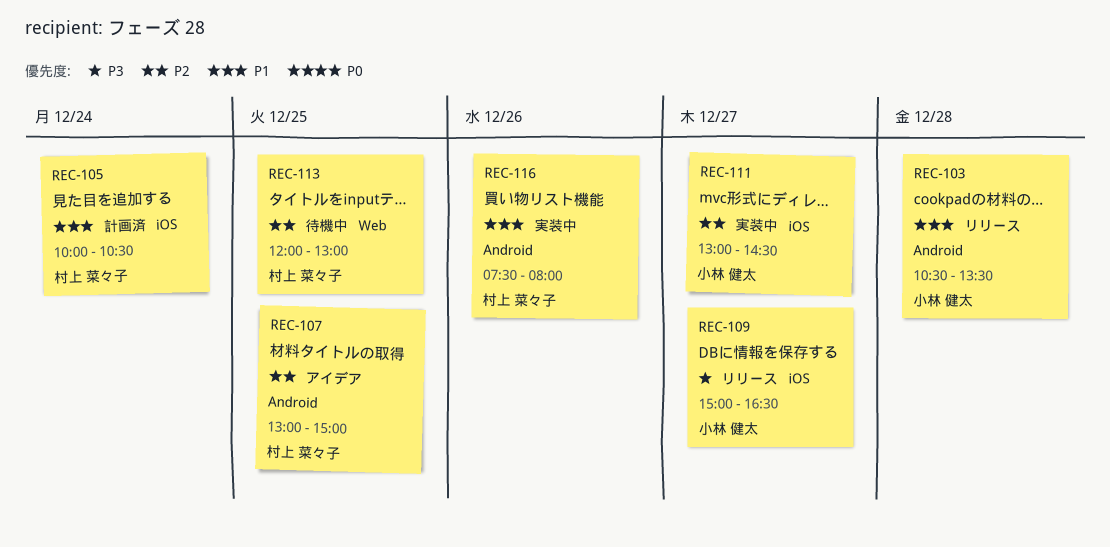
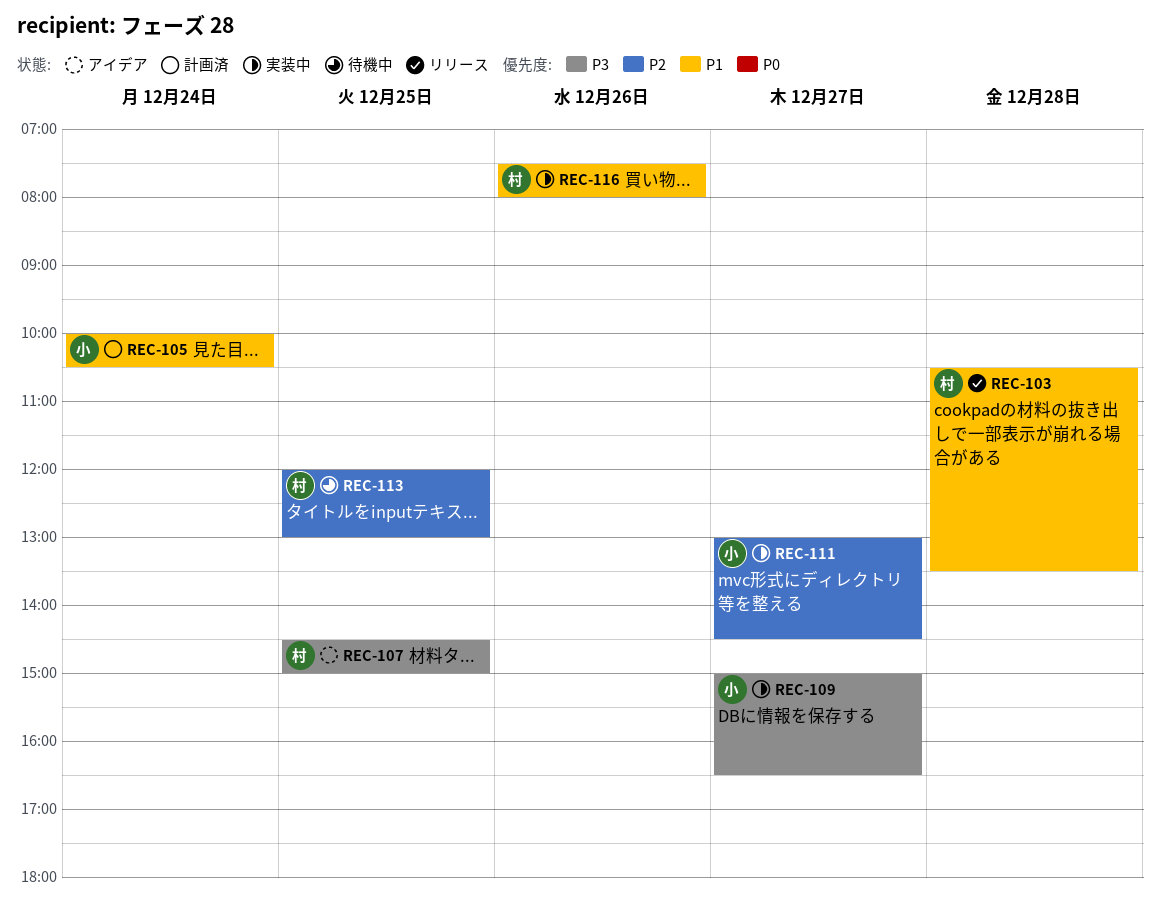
REC-103, owner: 小林 健太 -> 村上 菜々子
REC-105, owner: 村上 菜々子 -> 小林 健太
REC-107, priority: P2 -> P3
REC-107, begins: 13:00 -> 14:30
REC-109, status: リリース -> 実装中

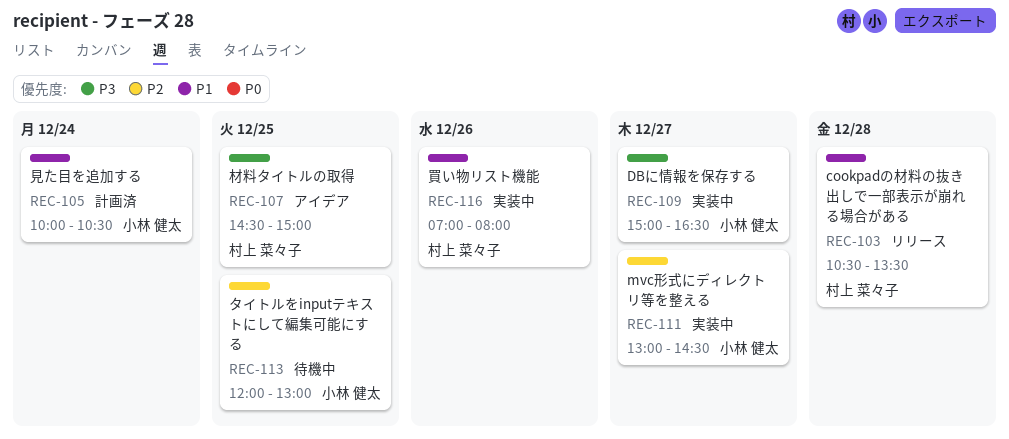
REC-113, owner: 村上 菜々子 -> 小林 健太
REC-116, begins: 07:30 -> 07:00

